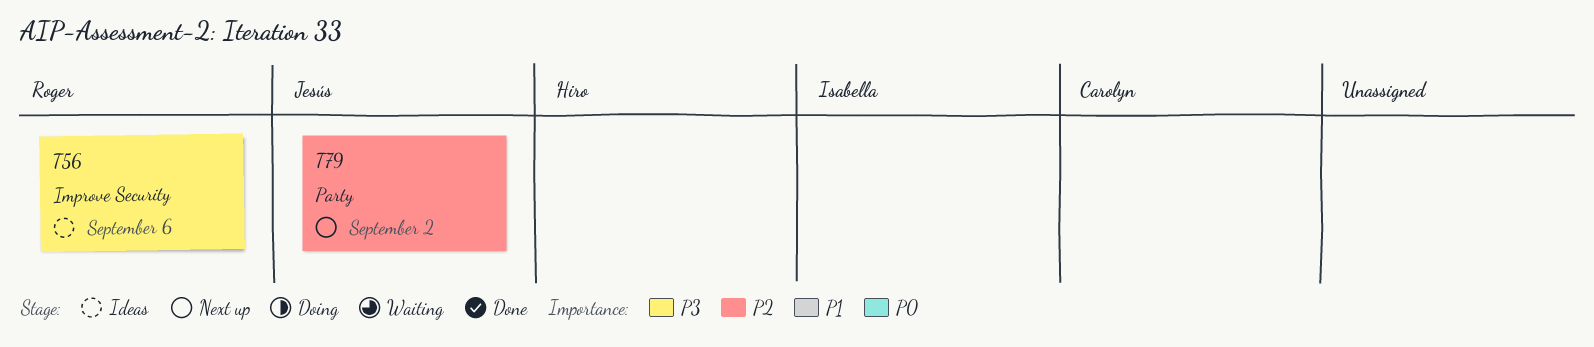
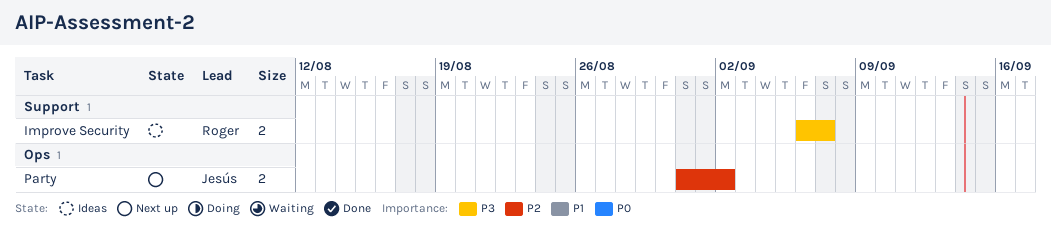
Improve Security, due: Sep 6 -> Sep 7

